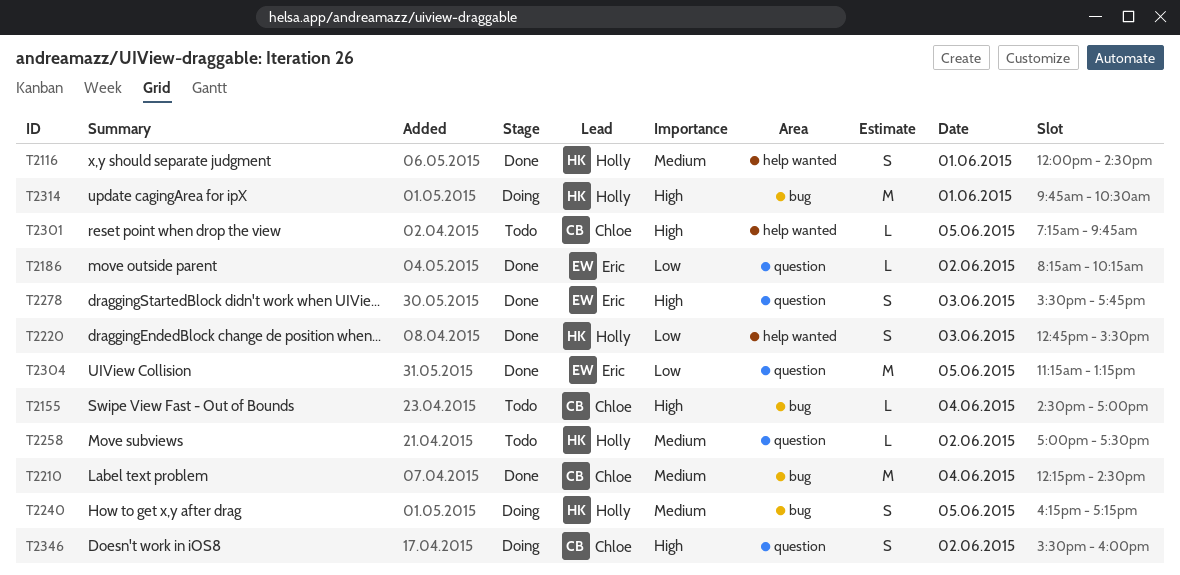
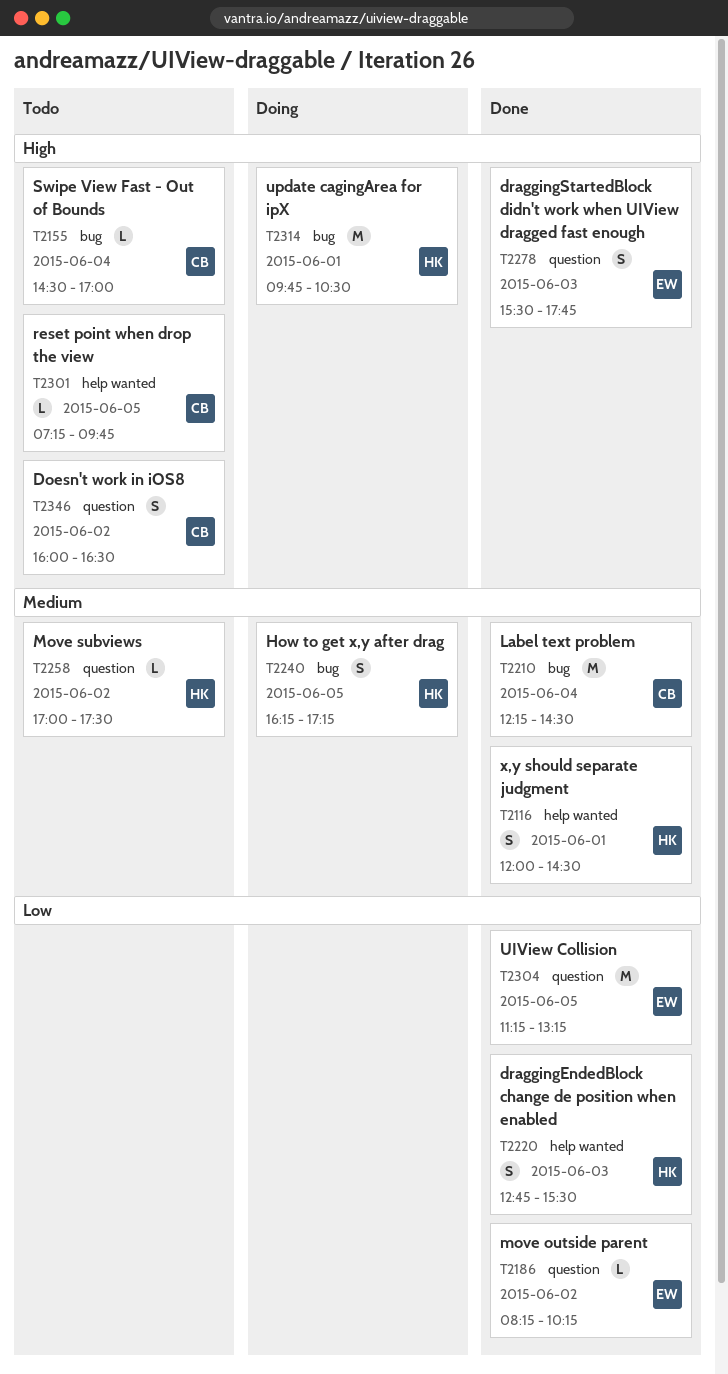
T2346, status: Doing -> Todo
T2346, begins: 15:30 -> 16:00
T2346, ends: 16:00 -> 16:30

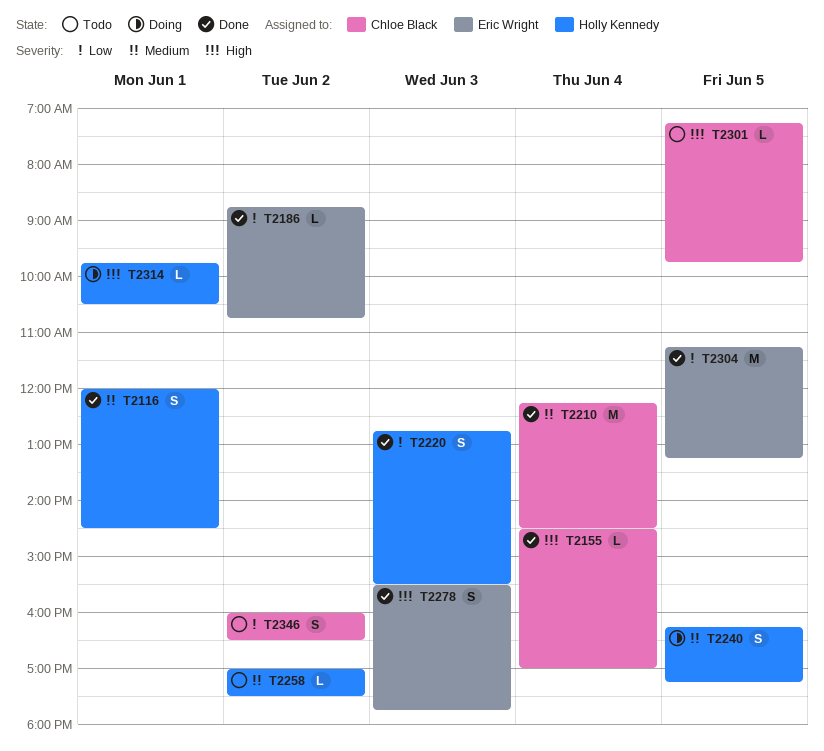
T2155, status: Todo -> Done
T2186, begins: 08:15 -> 08:45
T2186, ends: 10:15 -> 10:45
T2314, estimate: M -> L
T2346, priority: High -> Low

